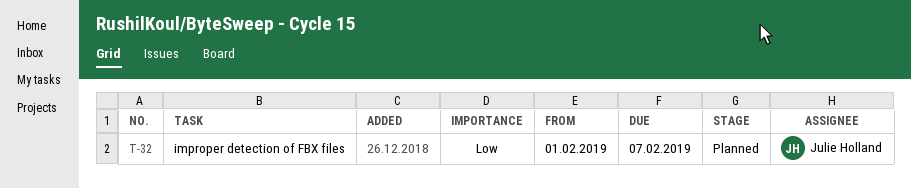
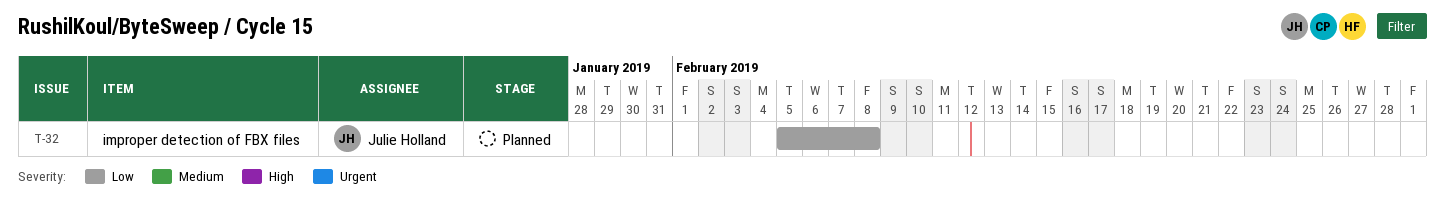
T-32, start: Feb 1 -> Feb 5
T-32, due: Feb 7 -> Feb 8

